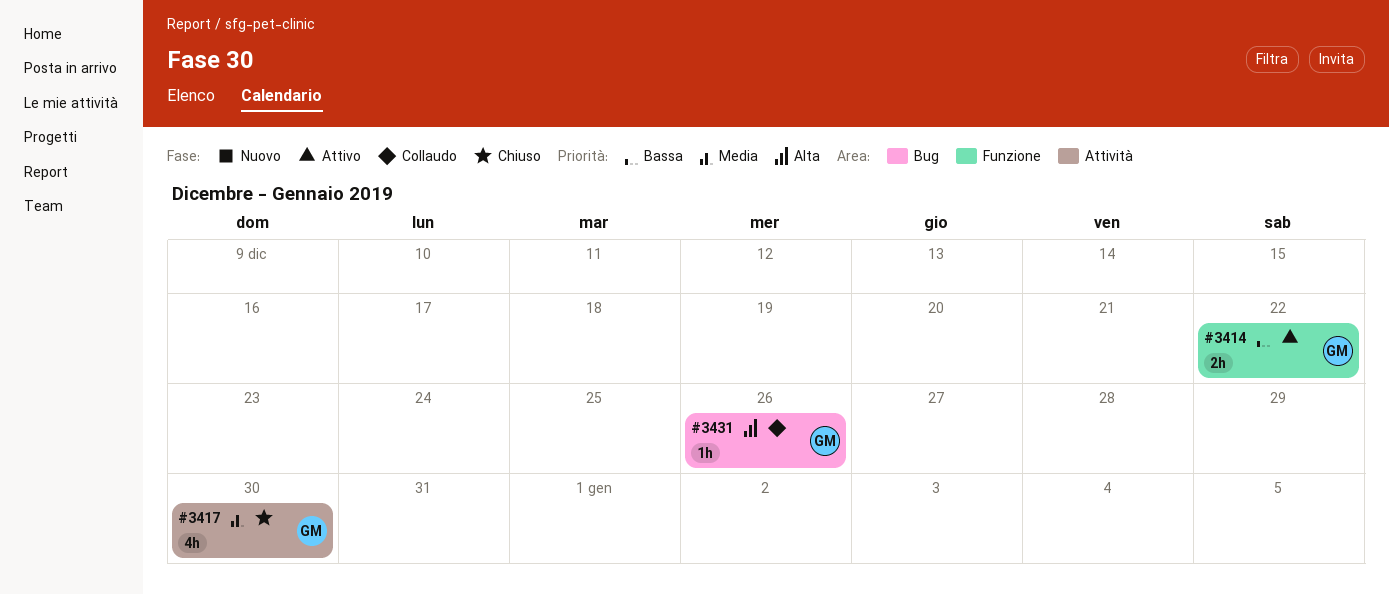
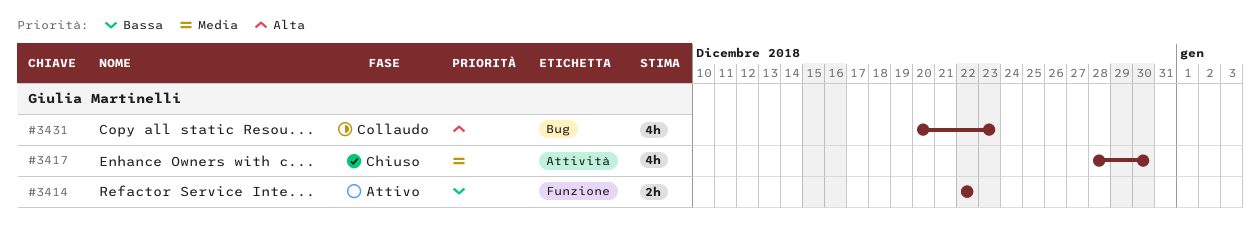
#3431, estimate: 1h -> 4h
#3431, due: Dec 26 -> Dec 23

